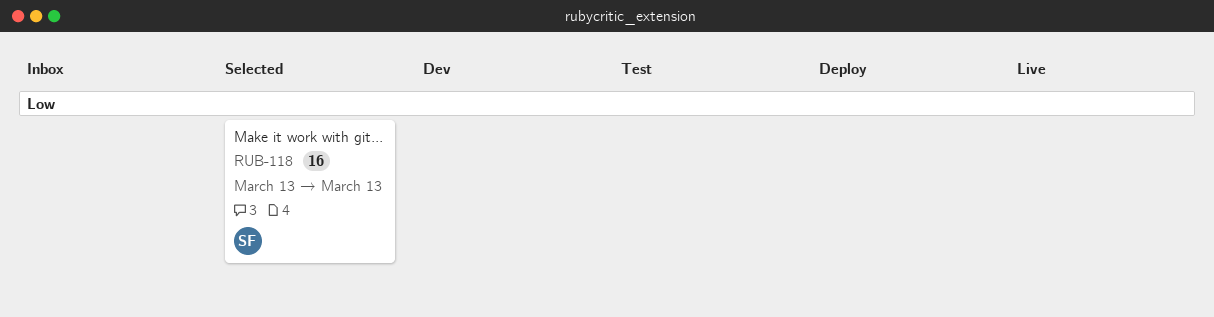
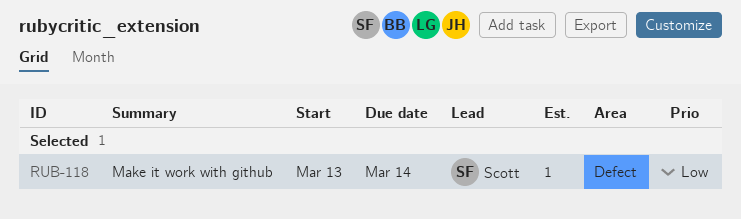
RUB-118, estimate: 16 -> 1
RUB-118, due: Mar 13 -> Mar 14

